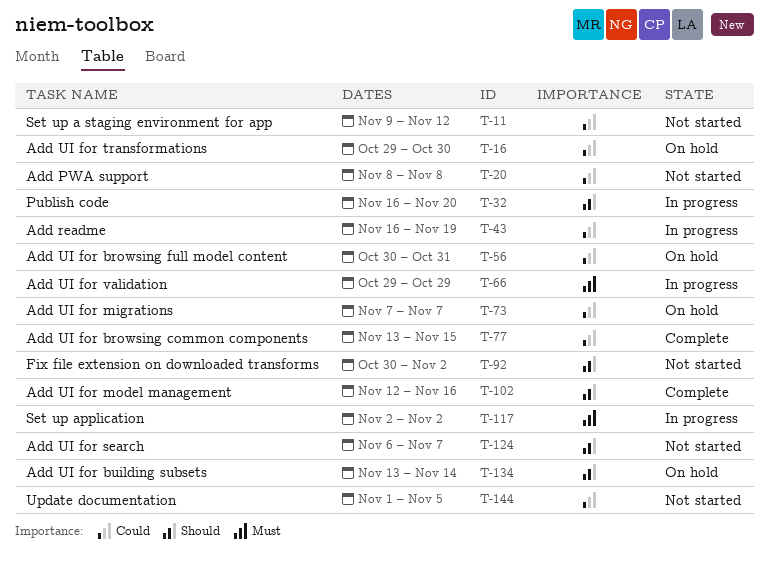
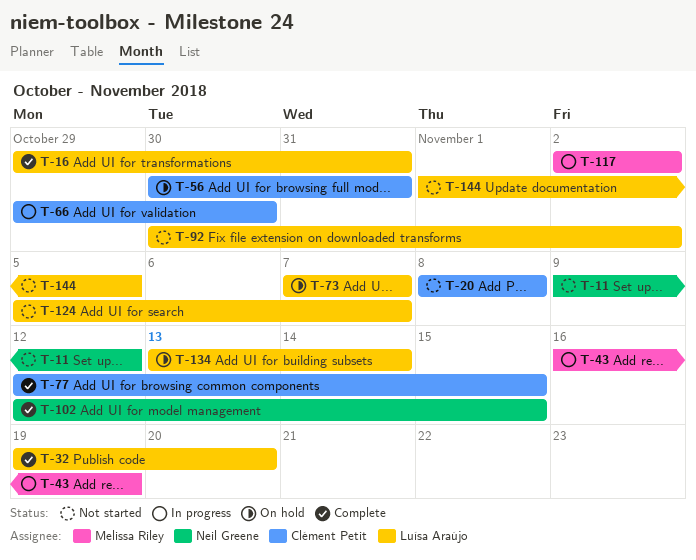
T-16, status: On hold -> Complete
T-16, due: Oct 30 -> Oct 31
T-32, status: In progress -> Complete
T-32, start: Nov 16 -> Nov 19
T-66, due: Oct 29 -> Oct 30
T-77, start: Nov 13 -> Nov 12
T-102, due: Nov 16 -> Nov 15
T-124, start: Nov 6 -> Nov 5

